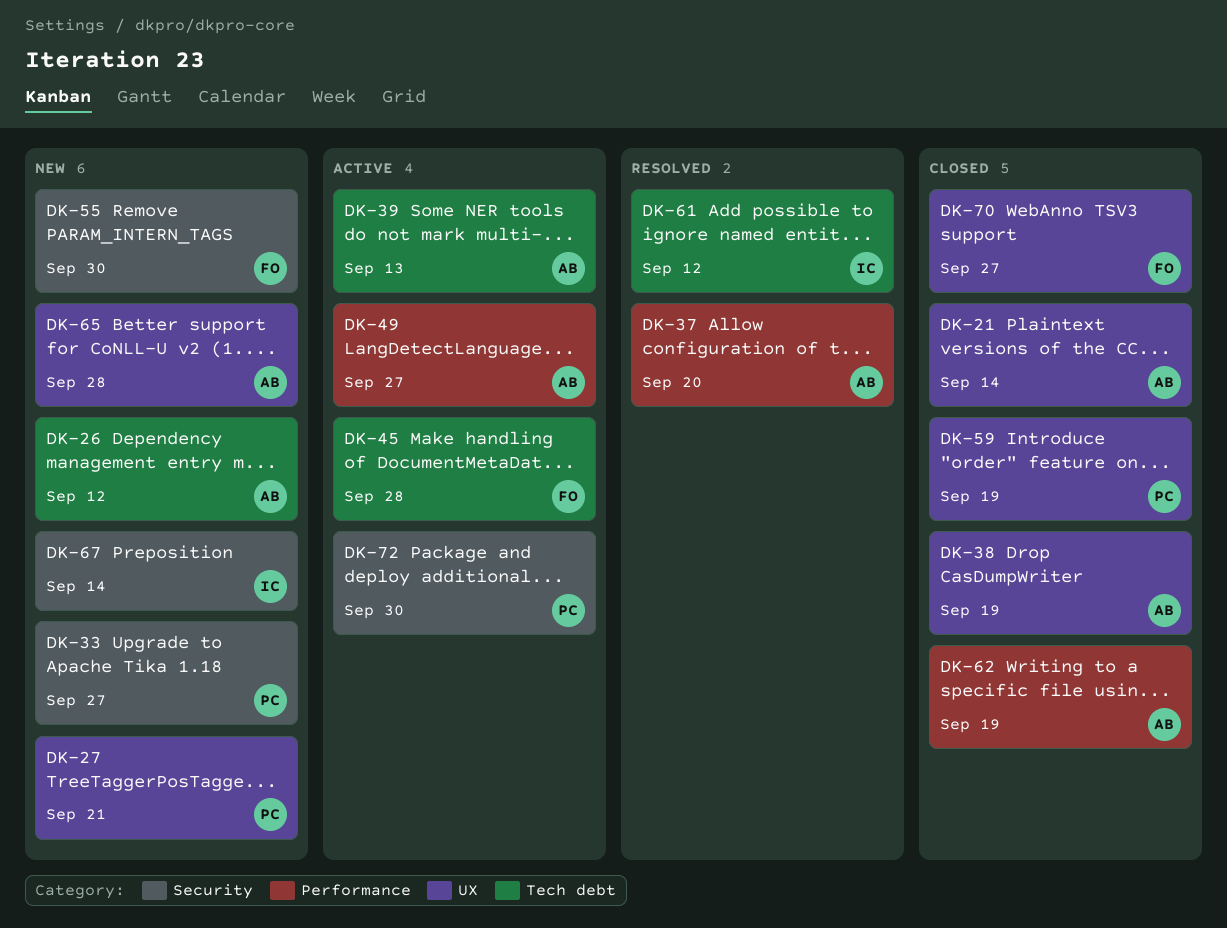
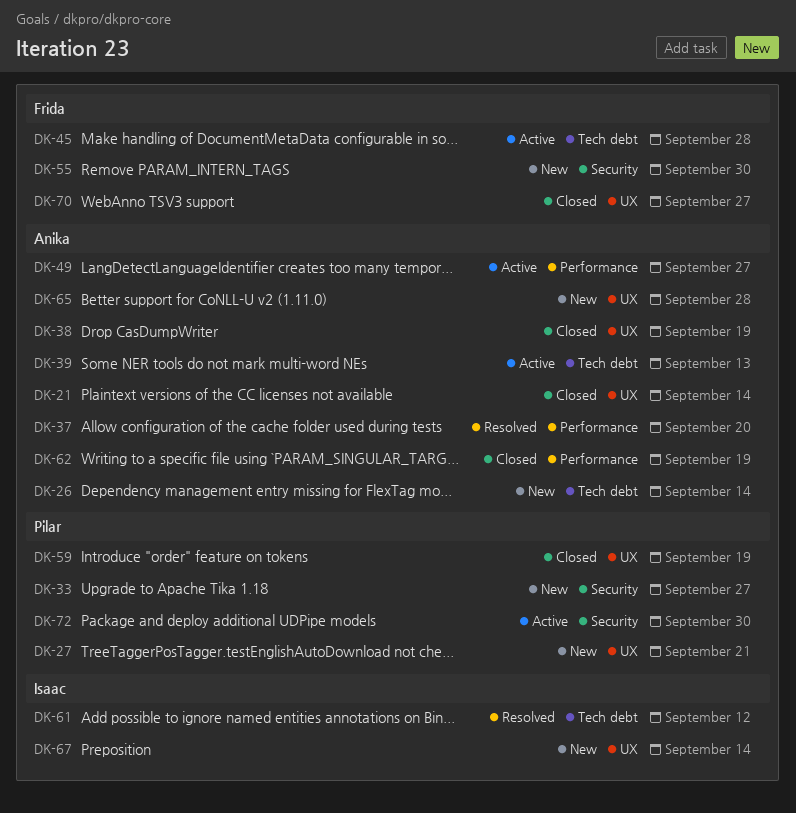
DK-26, due: Sep 12 -> Sep 14
DK-67, label: Security -> UX

